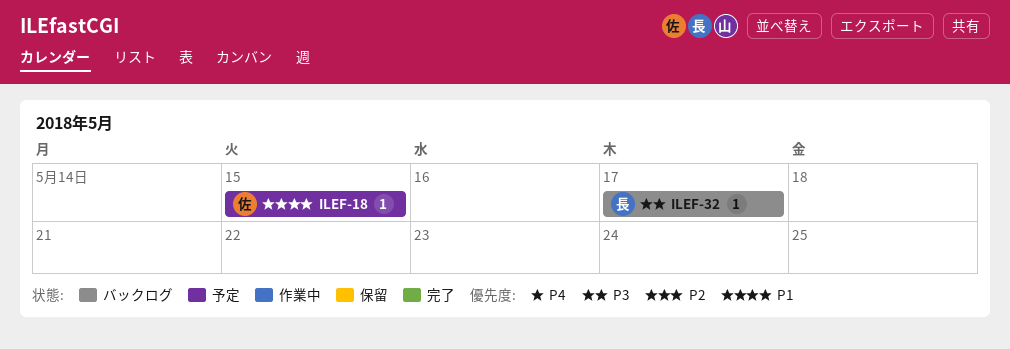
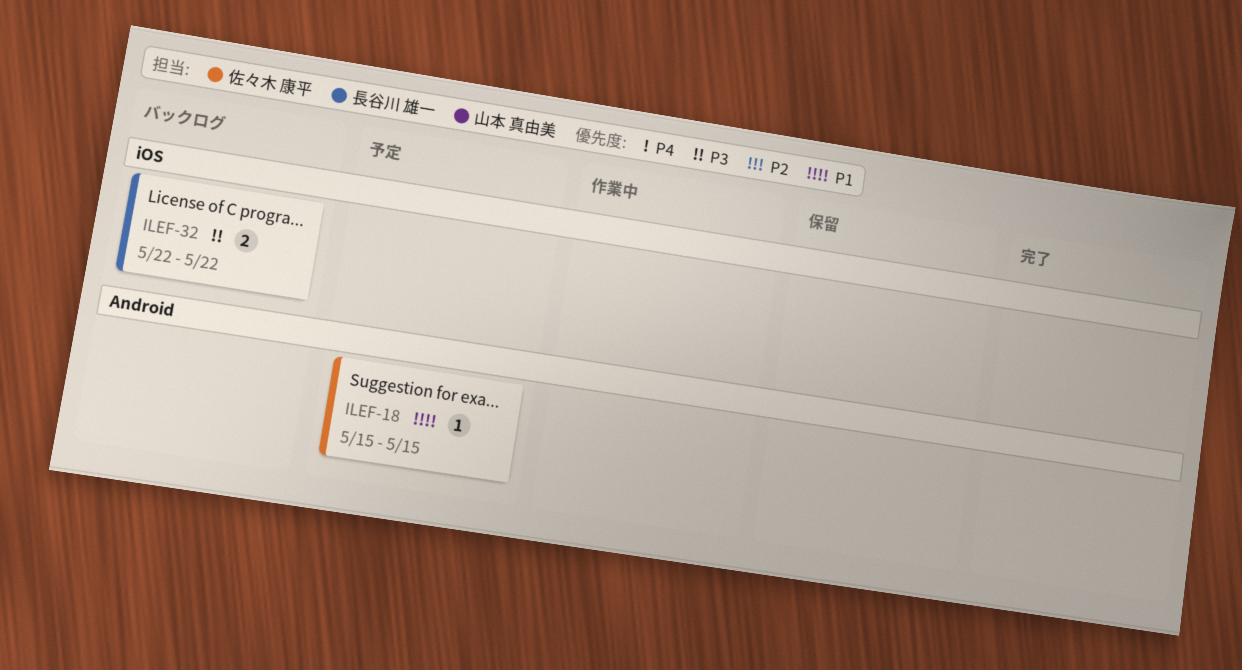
ILEF-32, estimate: 1 -> 2
ILEF-32, start: May 17 -> May 22
ILEF-32, due: May 17 -> May 22

